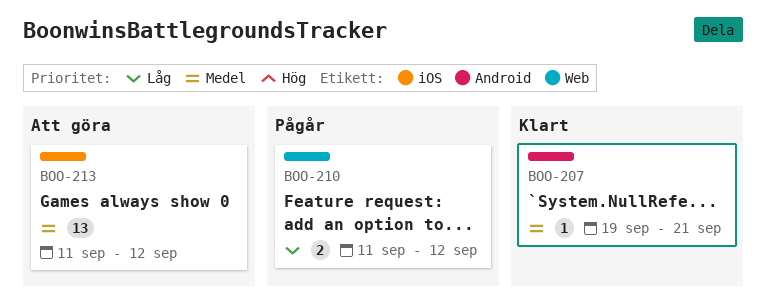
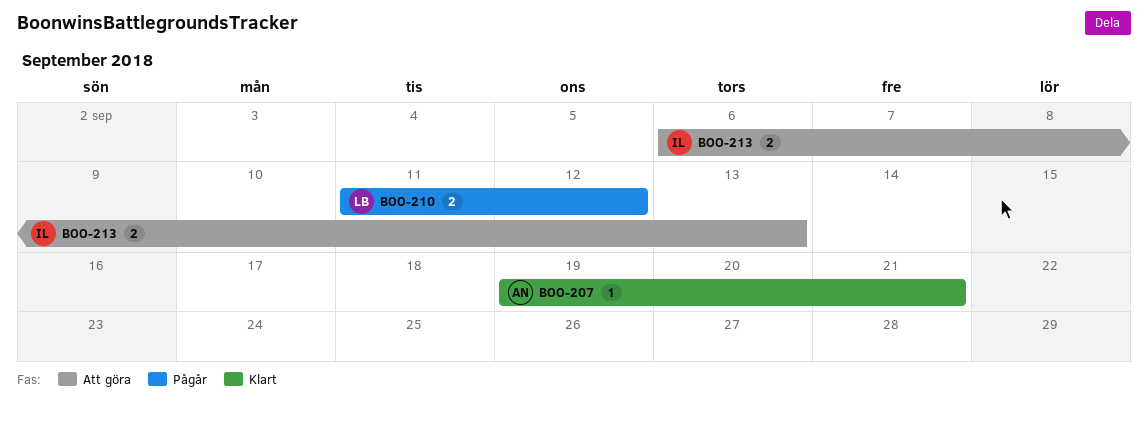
BOO-213, estimate: 13 -> 2
BOO-213, start: Sep 11 -> Sep 6
BOO-213, due: Sep 12 -> Sep 13

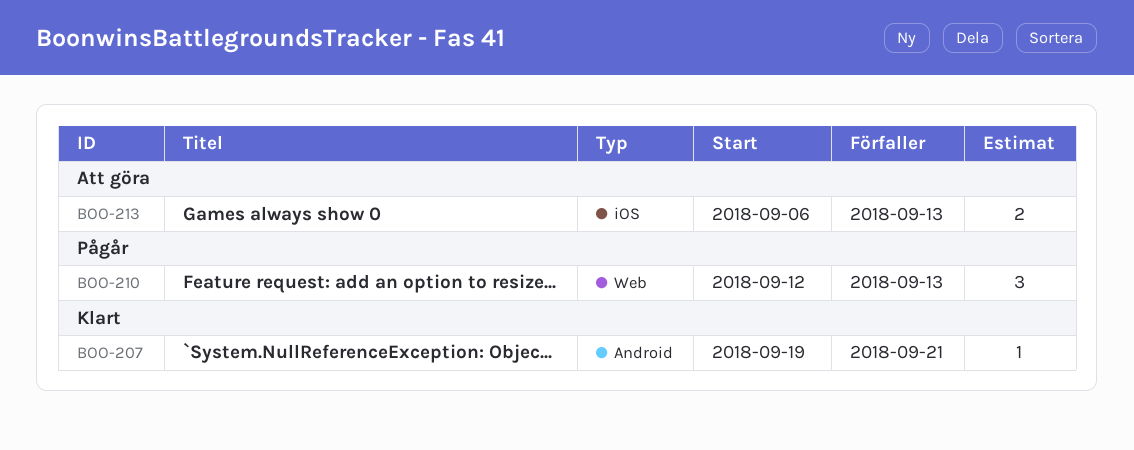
BOO-210, estimate: 2 -> 3
BOO-210, start: Sep 11 -> Sep 12
BOO-210, due: Sep 12 -> Sep 13

